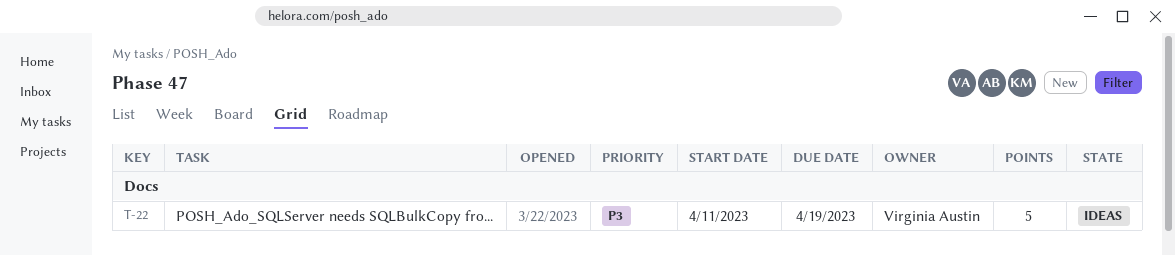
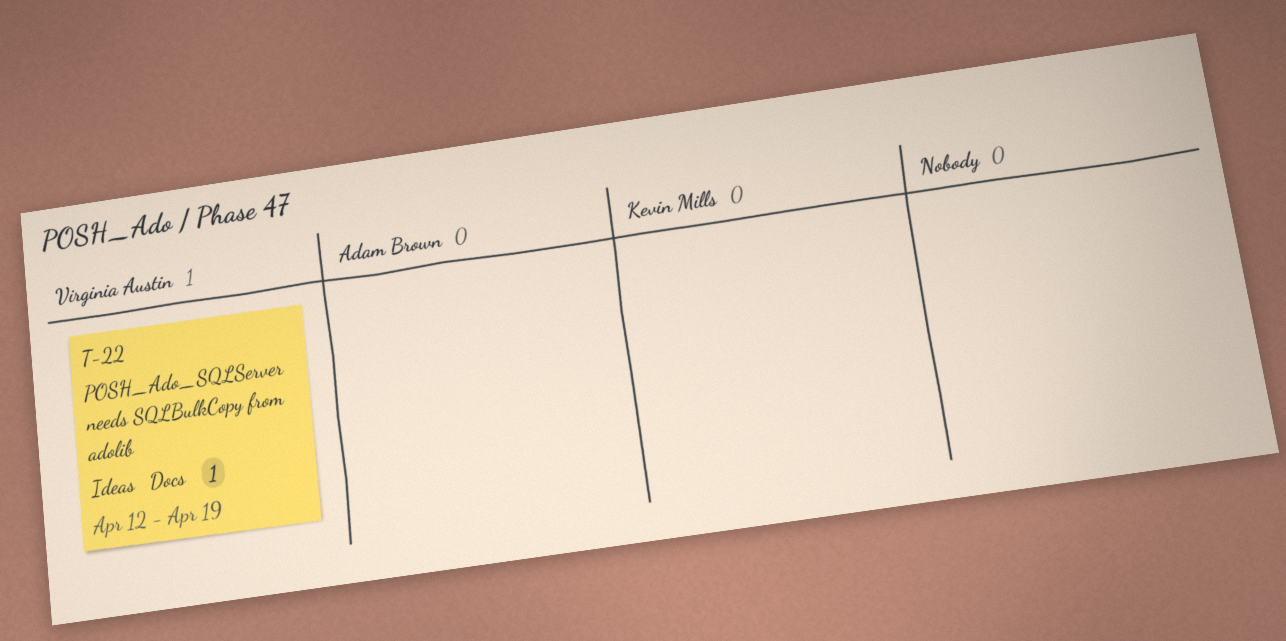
T-22, estimate: 5 -> 1
T-22, start: Apr 11 -> Apr 12

